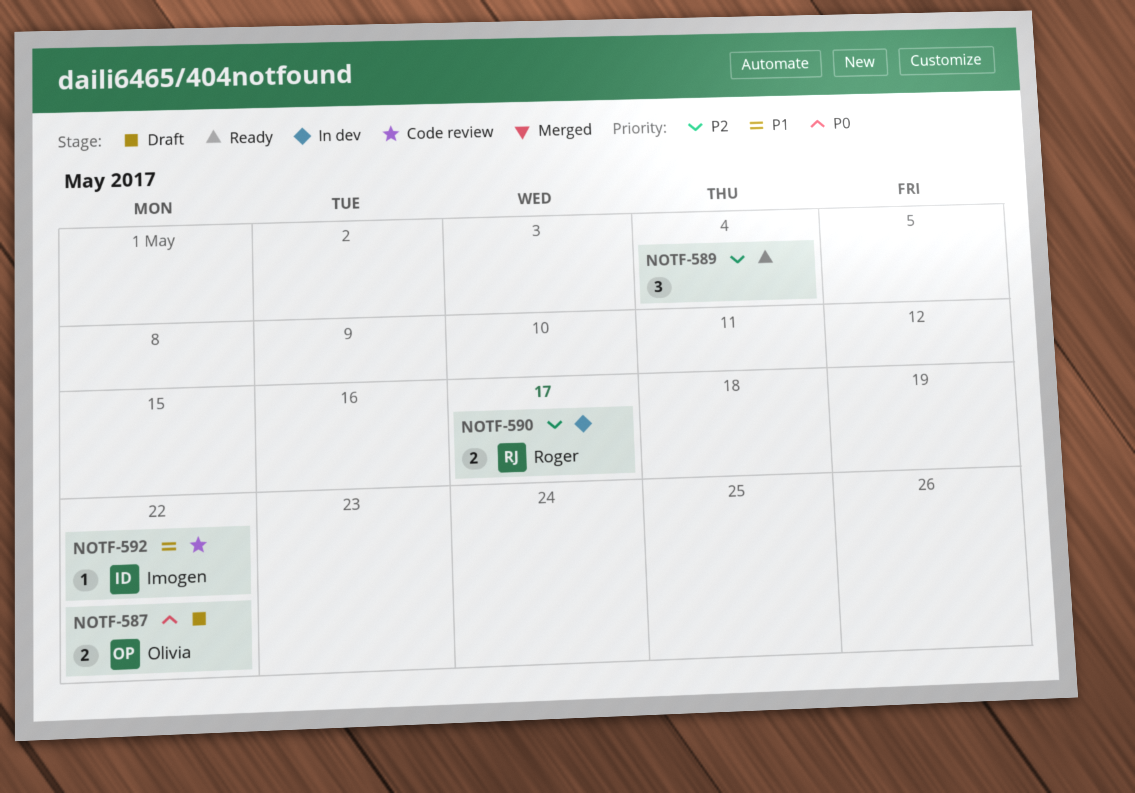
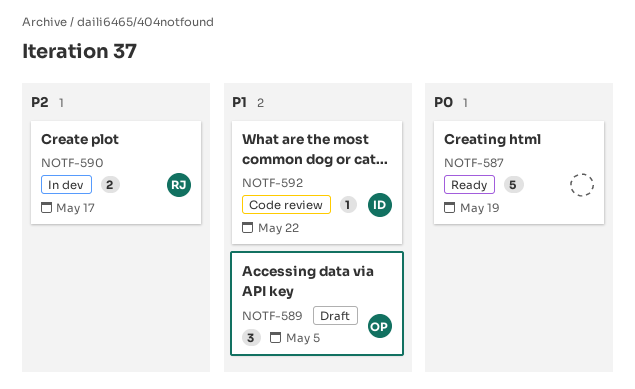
NOTF-587, status: Draft -> Ready
NOTF-587, owner: Olivia -> none
NOTF-587, estimate: 2 -> 5
NOTF-587, due: May 22 -> May 19
NOTF-589, status: Ready -> Draft
NOTF-589, owner: none -> Olivia
NOTF-589, priority: P2 -> P1
NOTF-589, due: May 4 -> May 5

